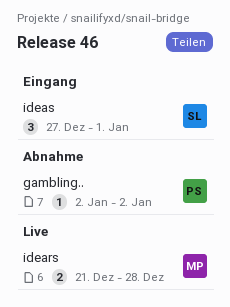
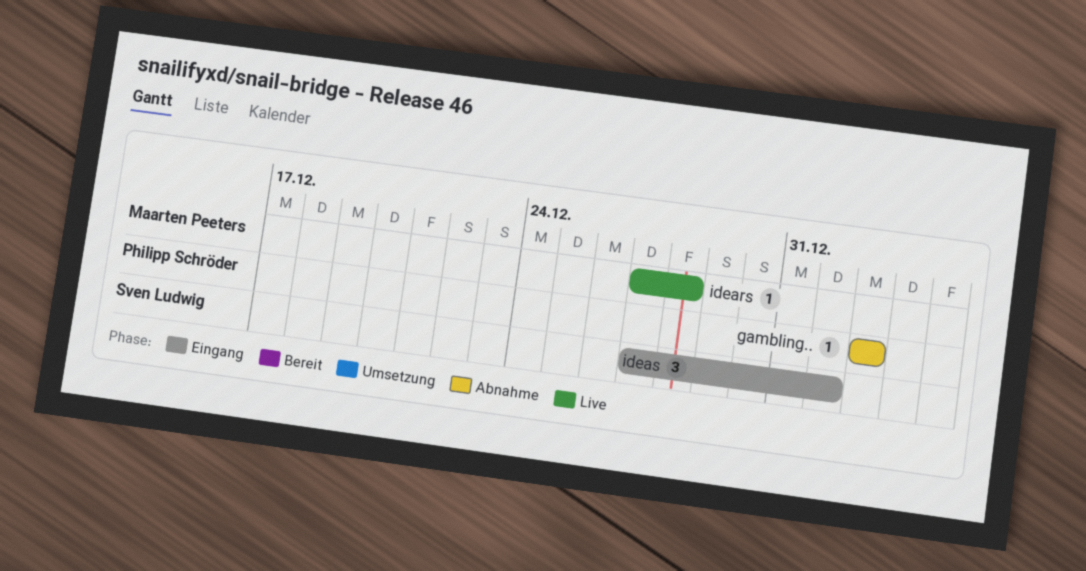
idears, estimate: 2 -> 1
idears, start: Dec 21 -> Dec 27

